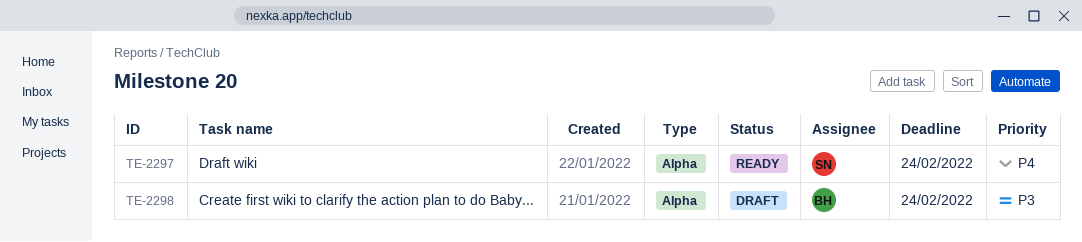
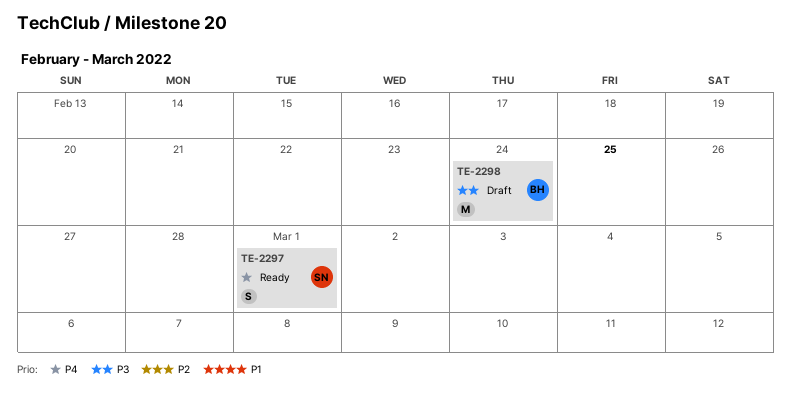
TE-2297, due: Feb 24 -> Mar 1

